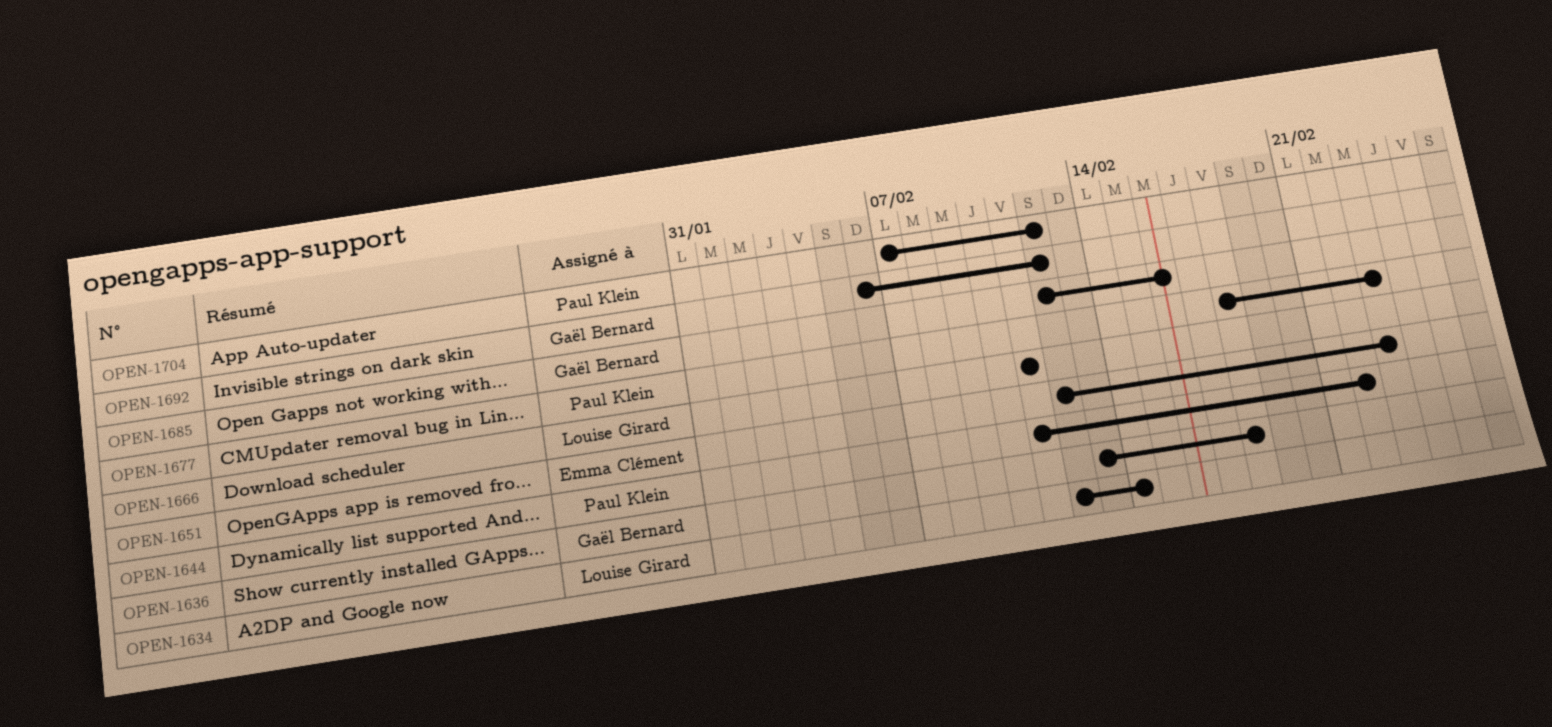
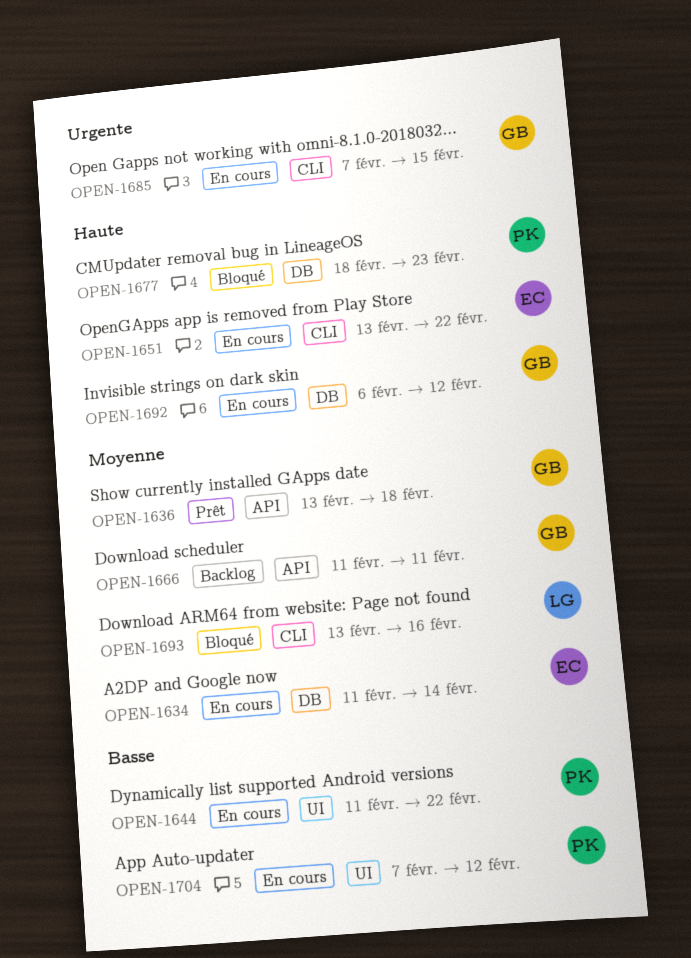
OPEN-1634, owner: Louise Girard -> Emma Clément
OPEN-1634, start: Feb 12 -> Feb 11
OPEN-1651, start: Feb 12 -> Feb 13
OPEN-1651, due: Feb 23 -> Feb 22
OPEN-1666, owner: Louise Girard -> Gaël Bernard
OPEN-1685, start: Feb 12 -> Feb 7
OPEN-1685, due: Feb 16 -> Feb 15
OPEN-1693: none -> present

